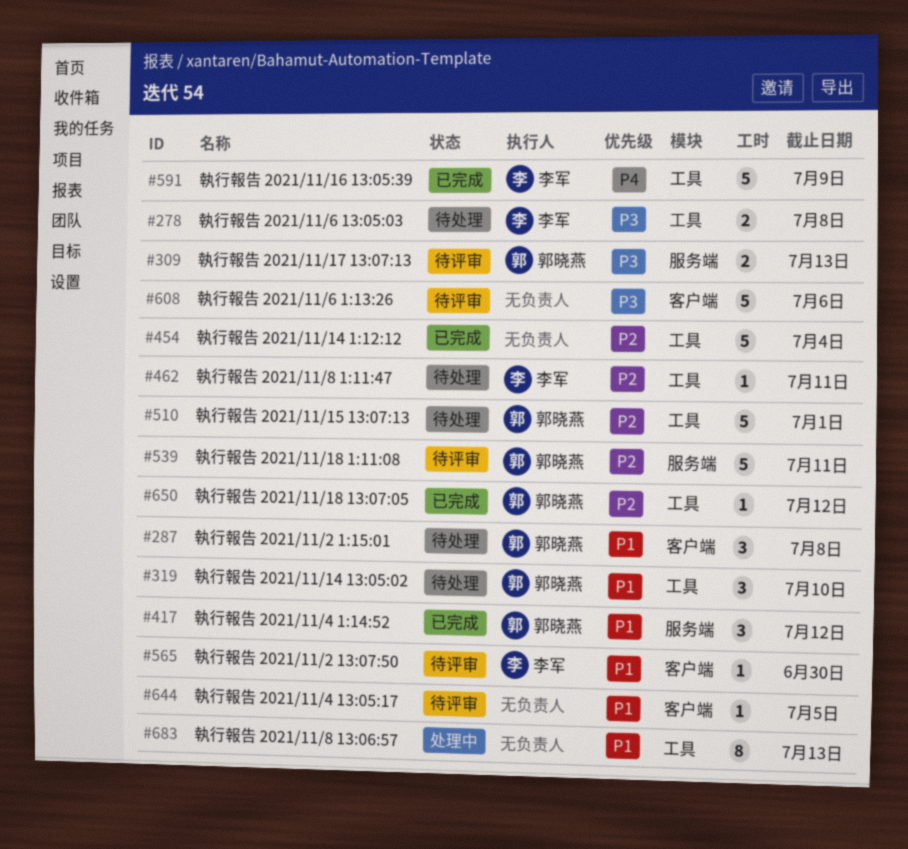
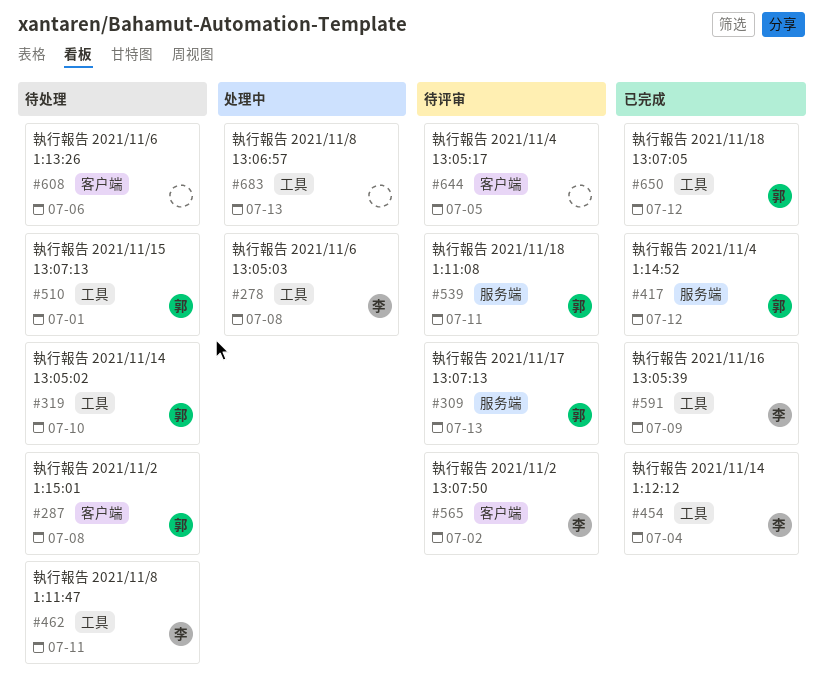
#278, status: 待处理 -> 处理中
#454, owner: none -> 李军
#565, due: Jun 30 -> Jul 2
#608, status: 待评审 -> 待处理

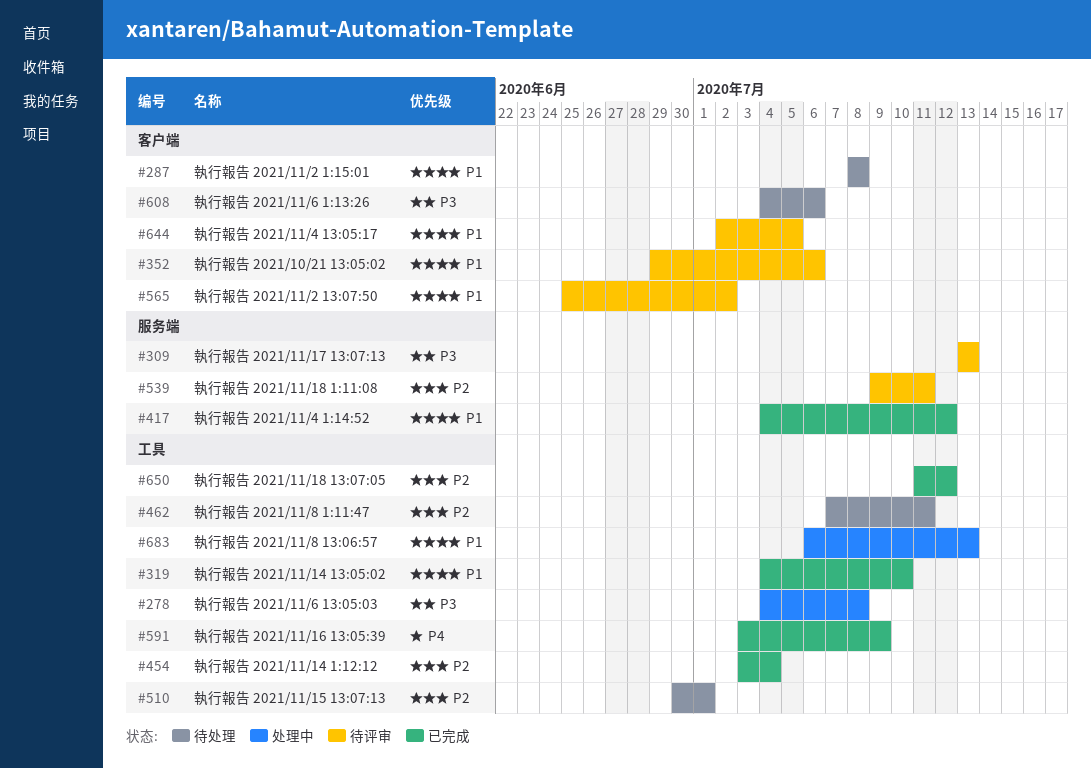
#319, status: 待处理 -> 已完成
#352: none -> present

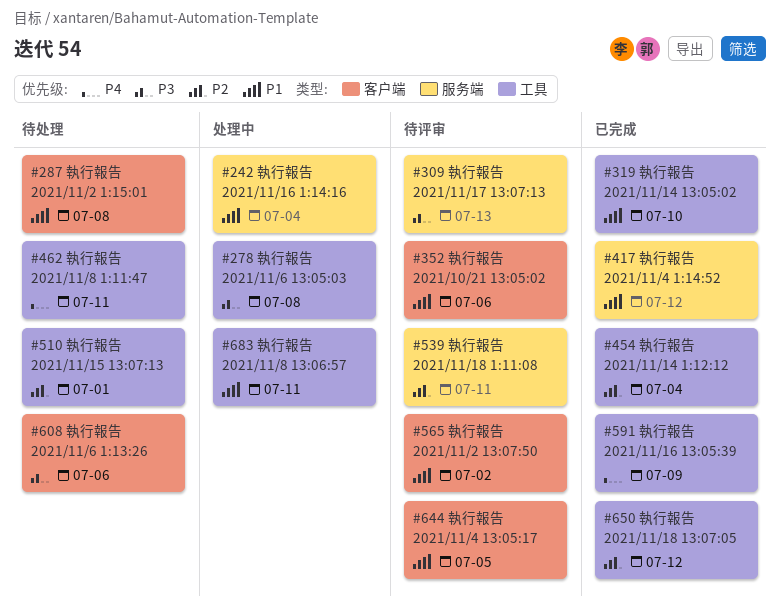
#242: none -> present
#462, priority: P2 -> P4
#683, due: Jul 13 -> Jul 11

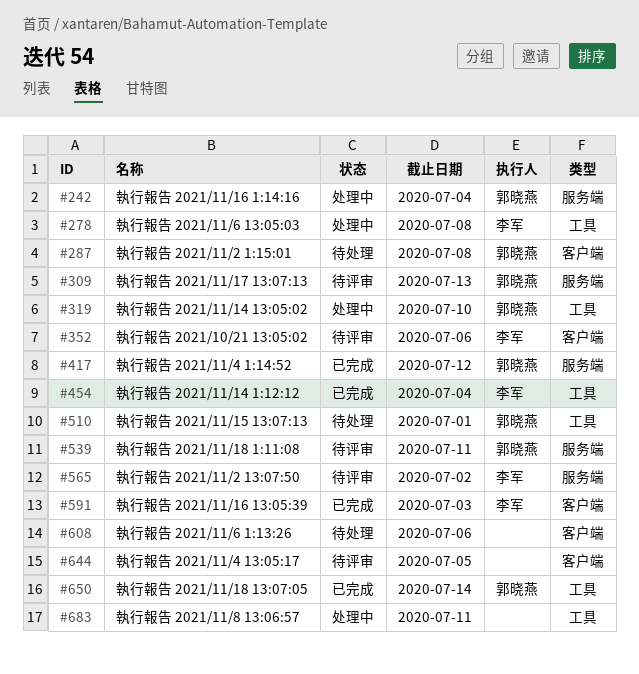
#319, status: 已完成 -> 处理中
#462: present -> none
#565, label: 客户端 -> 服务端
#591, label: 工具 -> 客户端
#591, due: Jul 9 -> Jul 3
#650, due: Jul 12 -> Jul 14

